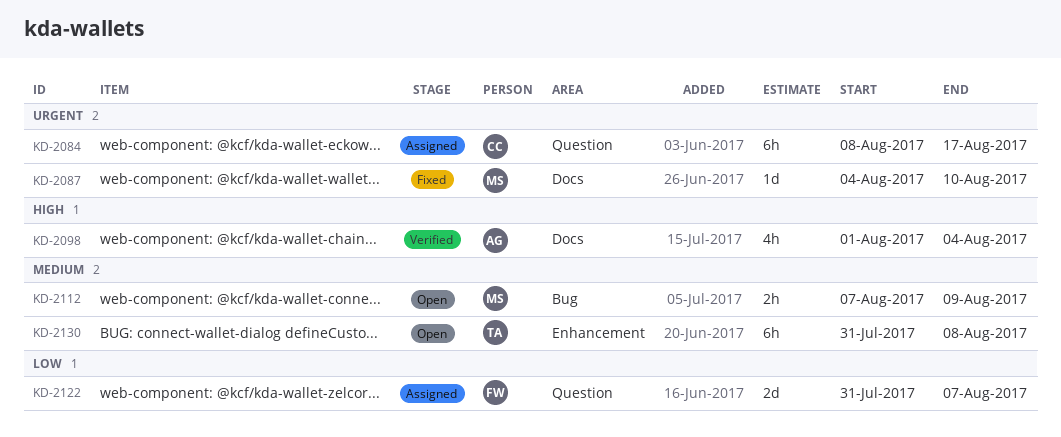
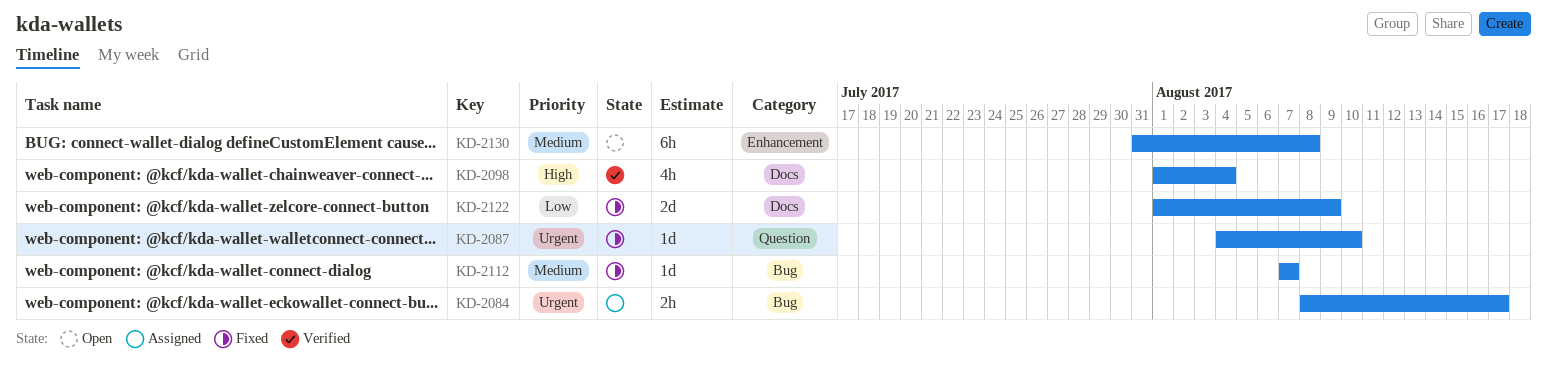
KD-2084, label: Question -> Bug
KD-2084, estimate: 6h -> 2h
KD-2087, label: Docs -> Question
KD-2112, status: Open -> Fixed
KD-2112, estimate: 2h -> 1d
KD-2112, due: Aug 9 -> Aug 7
KD-2122, status: Assigned -> Fixed
KD-2122, label: Question -> Docs
KD-2122, start: Jul 31 -> Aug 1
KD-2122, due: Aug 7 -> Aug 9

